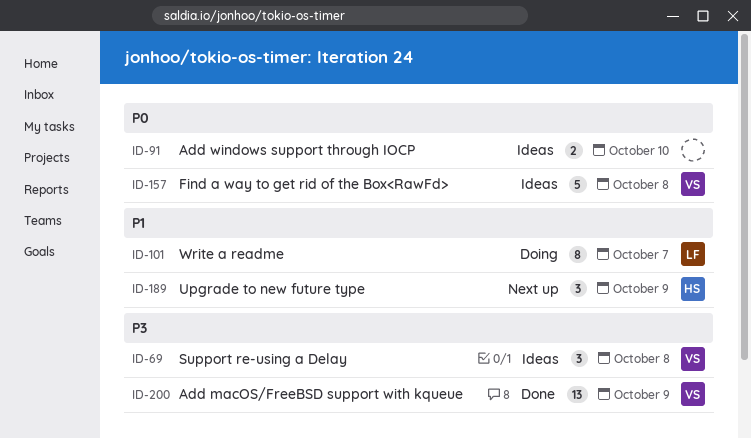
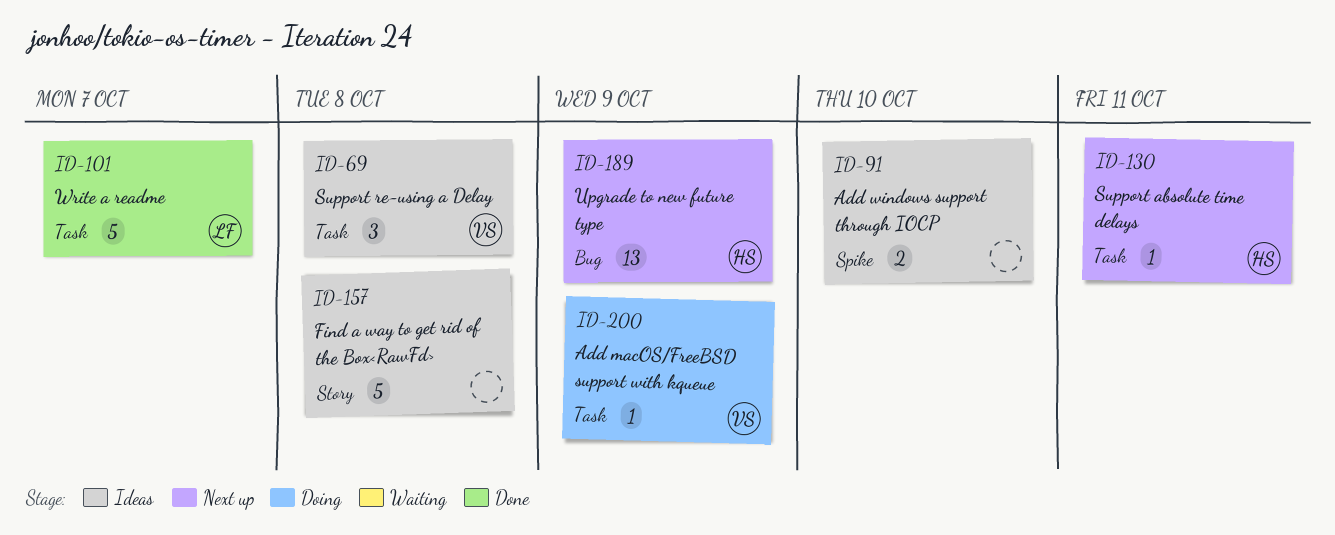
ID-101, status: Doing -> Done
ID-101, estimate: 8 -> 5
ID-130: none -> present
ID-157, owner: VS -> none
ID-189, estimate: 3 -> 13
ID-200, status: Done -> Doing
ID-200, estimate: 13 -> 1

